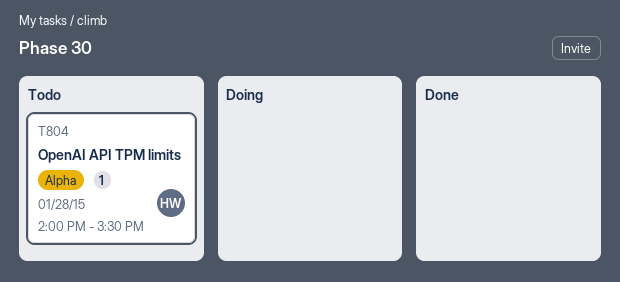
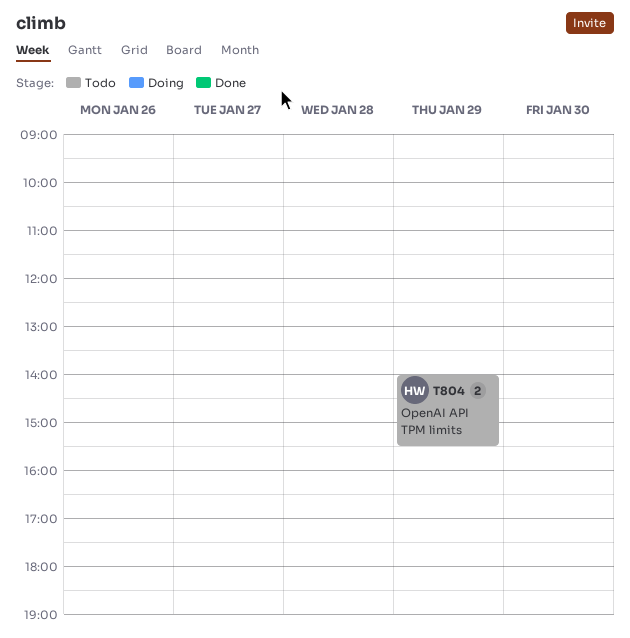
T804, estimate: 1 -> 2
T804, day: Jan 28 -> Jan 29

